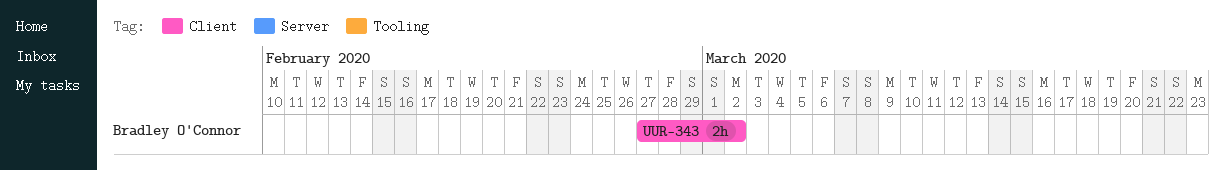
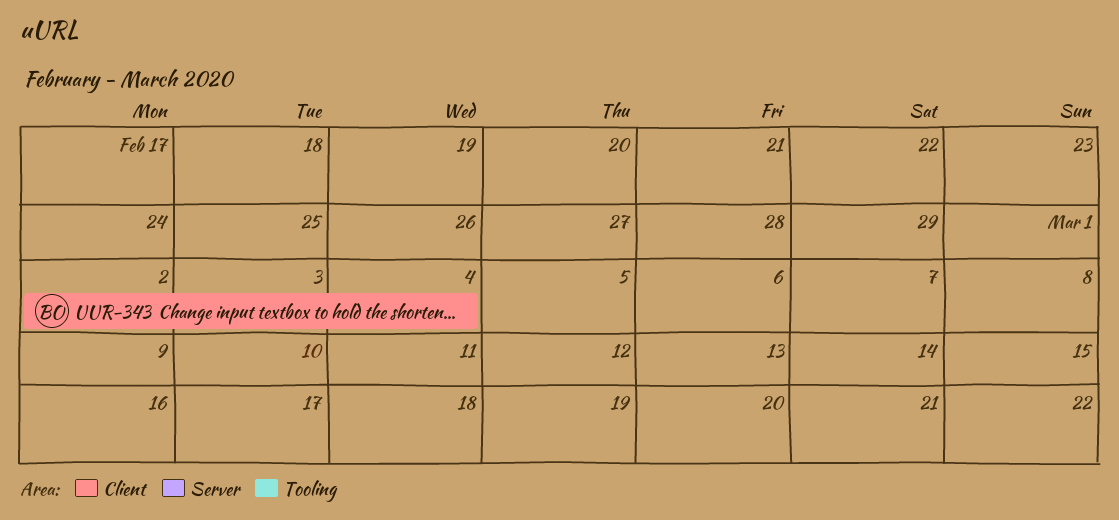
UUR-343, start: Feb 27 -> Mar 2
UUR-343, due: Mar 2 -> Mar 4

